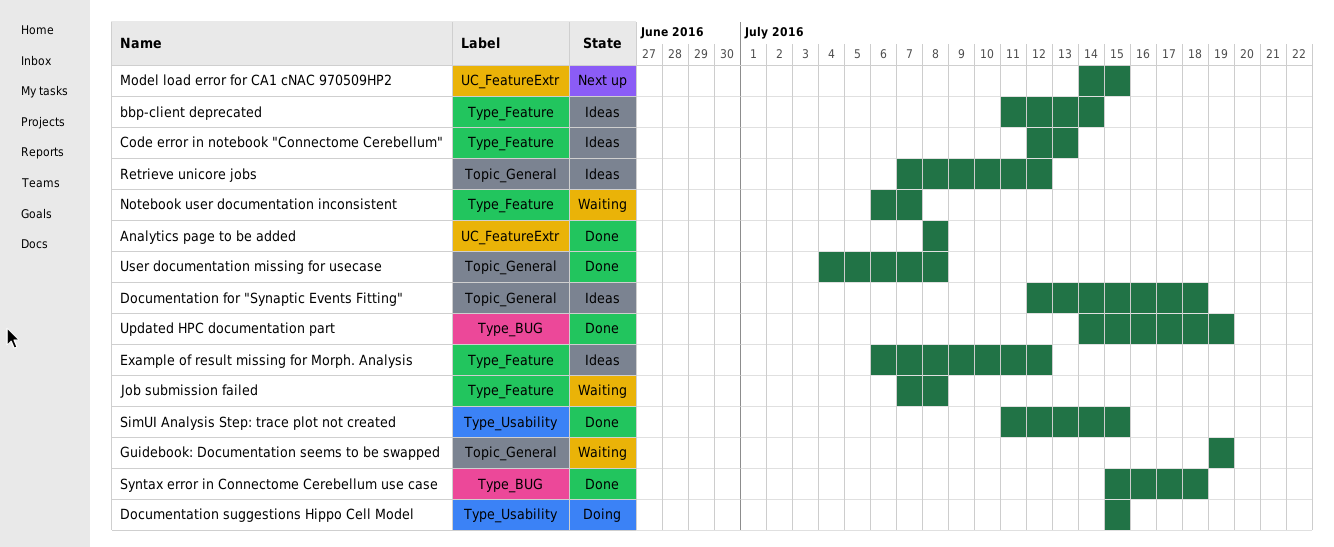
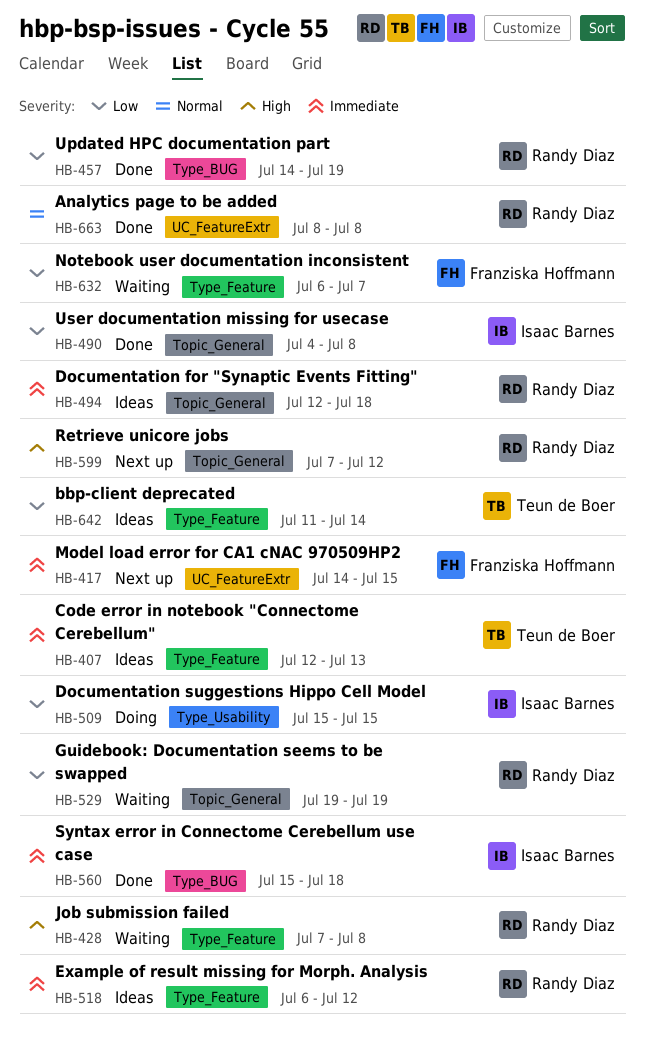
Retrieve unicore jobs, status: Ideas -> Next up
SimUI Analysis Step: trace plot not created: present -> none

